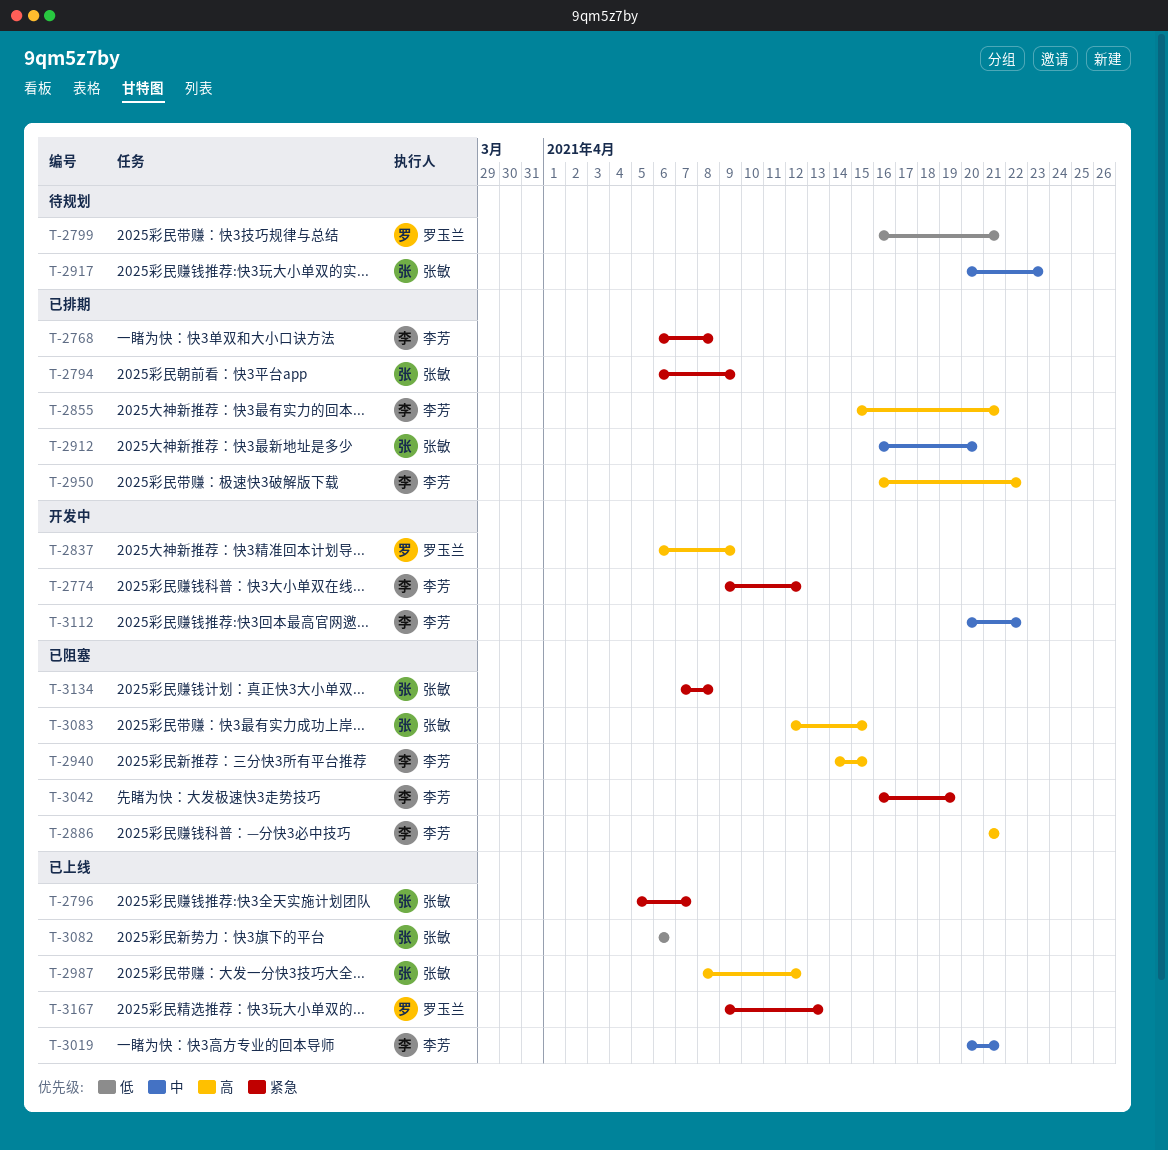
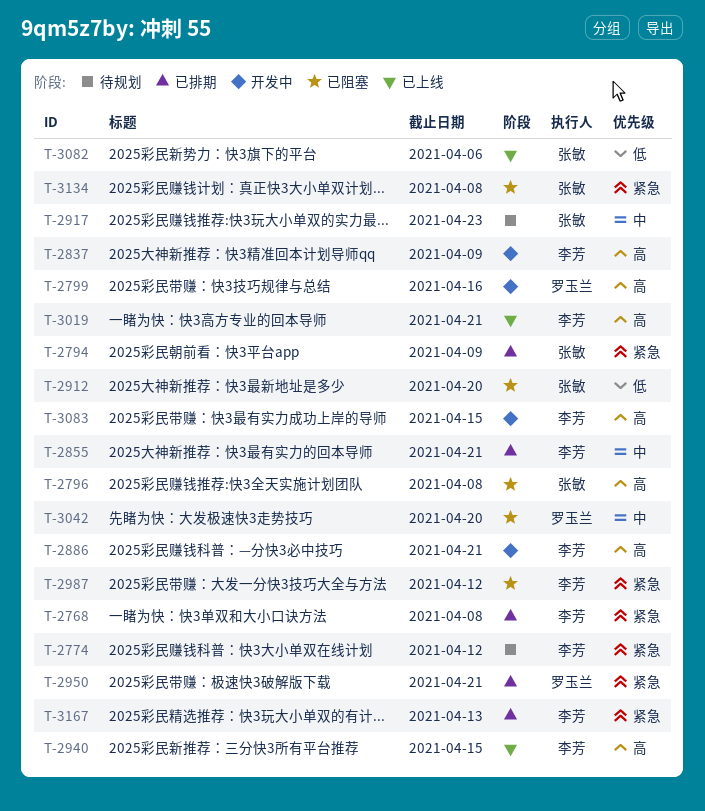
T-2774, status: 开发中 -> 待规划
T-2796, status: 已上线 -> 已阻塞
T-2796, priority: 紧急 -> 高
T-2796, due: Apr 7 -> Apr 8
T-2799, status: 待规划 -> 开发中
T-2799, priority: 低 -> 高
T-2799, due: Apr 21 -> Apr 16
T-2837, owner: 罗玉兰 -> 李芳
T-2855, priority: 高 -> 中
T-2886, status: 已阻塞 -> 开发中
T-2912, status: 已排期 -> 已阻塞
T-2912, priority: 中 -> 低
T-2940, status: 已阻塞 -> 已上线
T-2950, owner: 李芳 -> 罗玉兰
T-2950, priority: 高 -> 紧急
T-2950, due: Apr 22 -> Apr 21
T-2987, status: 已上线 -> 已阻塞
T-2987, owner: 张敏 -> 李芳
T-2987, priority: 高 -> 紧急
T-3019, priority: 中 -> 高
T-3042, owner: 李芳 -> 罗玉兰
T-3042, priority: 紧急 -> 中
T-3042, due: Apr 19 -> Apr 20
T-3083, status: 已阻塞 -> 开发中
T-3083, owner: 张敏 -> 李芳
T-3112: present -> none
T-3167, status: 已上线 -> 已排期
T-3167, owner: 罗玉兰 -> 李芳

